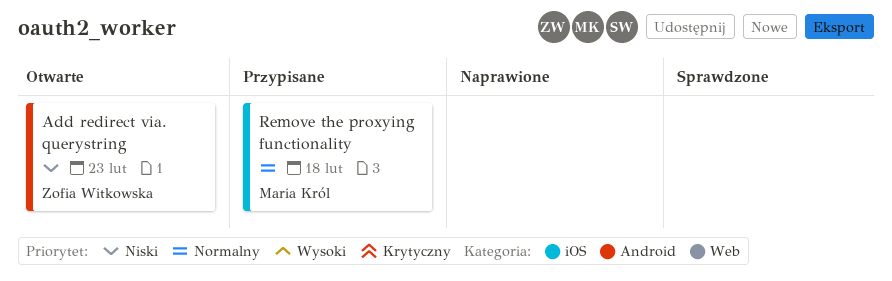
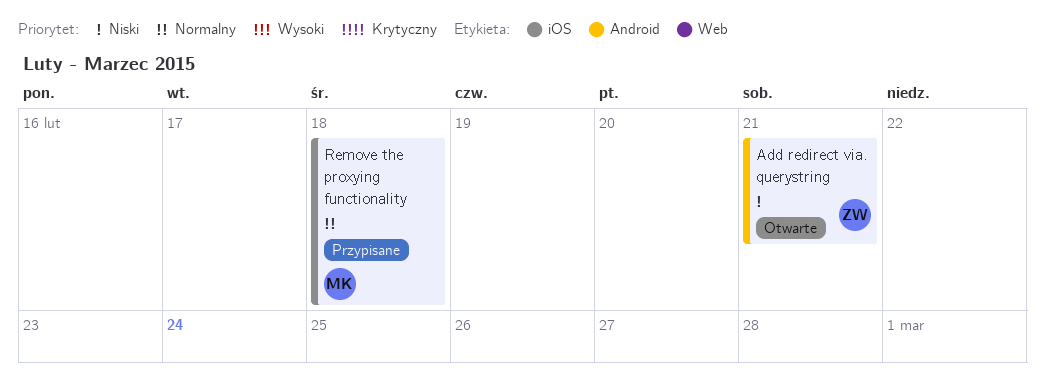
Add redirect via. querystring, due: Feb 23 -> Feb 21

